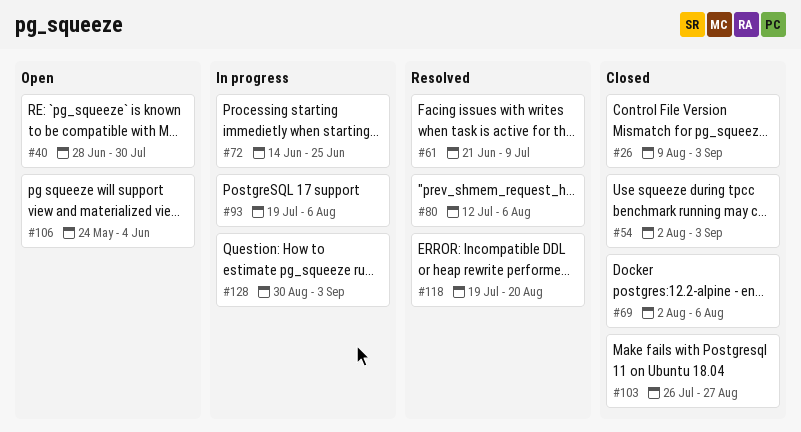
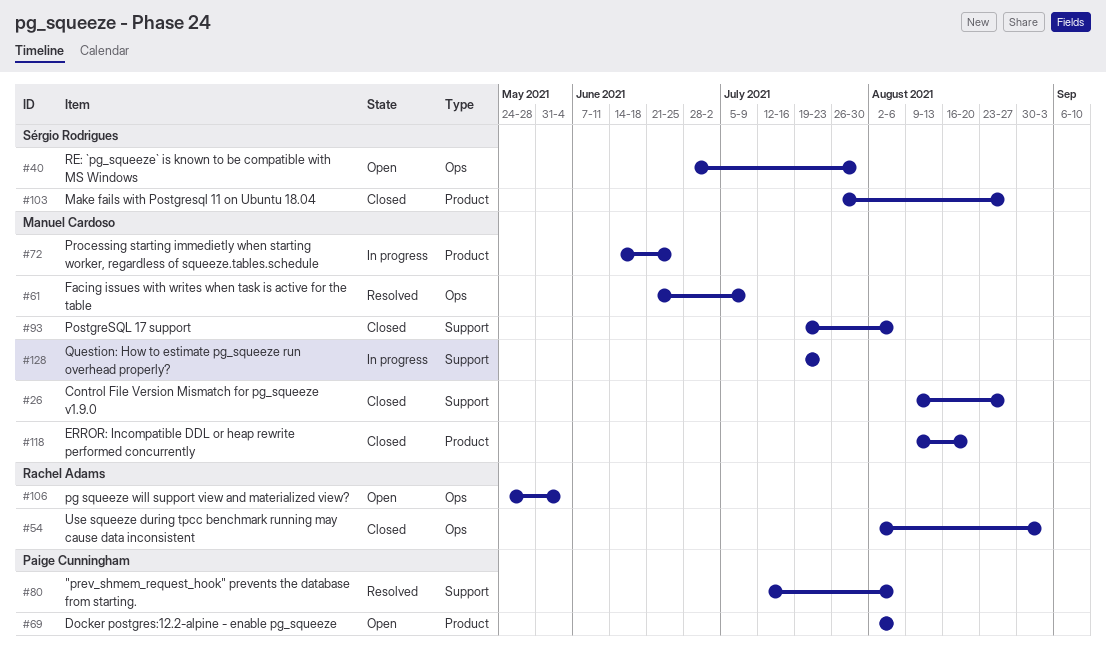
#26, due: Sep 3 -> Aug 27
#69, status: Closed -> Open
#93, status: In progress -> Closed
#118, status: Resolved -> Closed
#118, start: Jul 19 -> Aug 9
#128, start: Aug 30 -> Jul 19
#128, due: Sep 3 -> Jul 23

